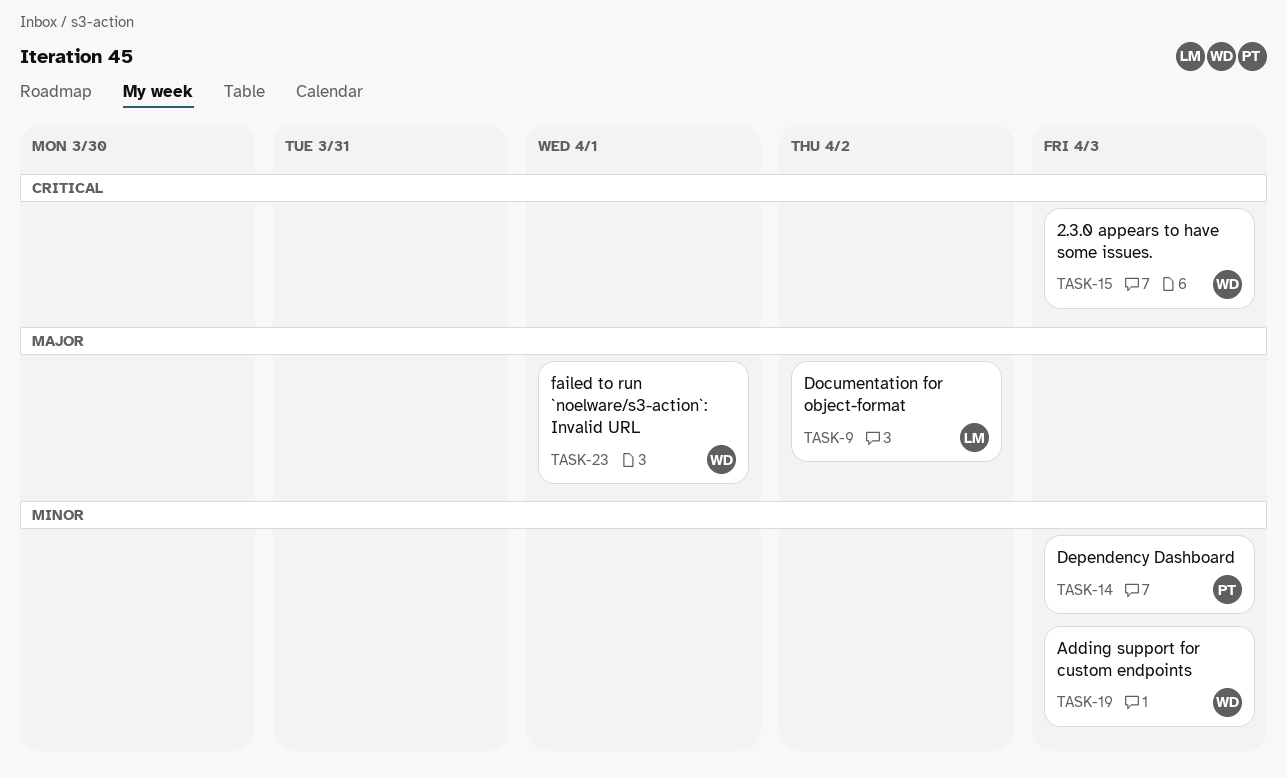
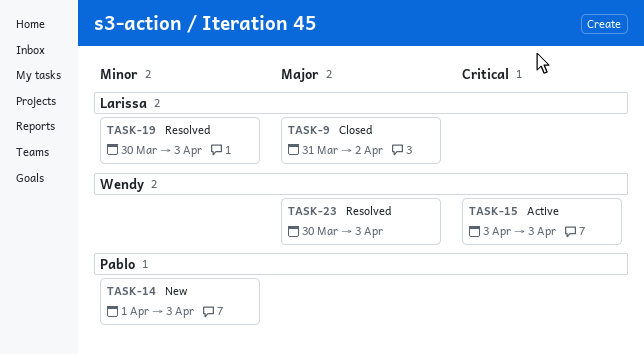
TASK-19, owner: Wendy -> Larissa
TASK-23, due: Apr 1 -> Apr 3

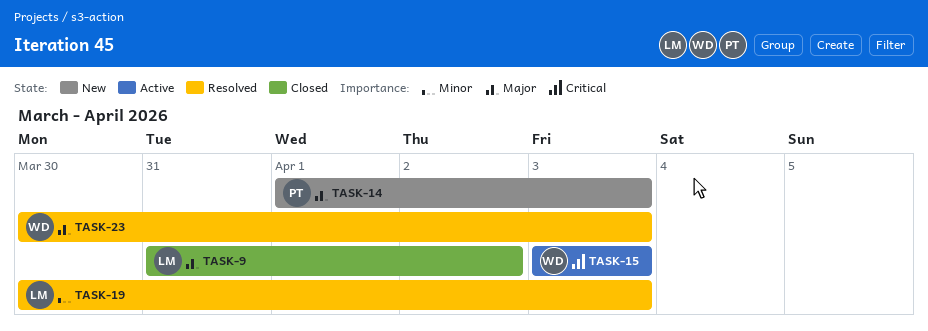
TASK-14, priority: Minor -> Major

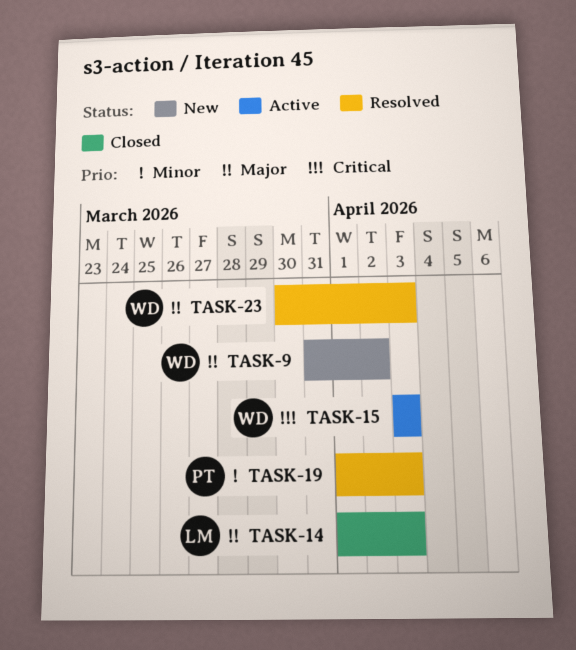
TASK-9, status: Closed -> New
TASK-9, owner: LM -> WD
TASK-14, status: New -> Closed
TASK-14, owner: PT -> LM
TASK-19, owner: LM -> PT
TASK-19, start: Mar 30 -> Apr 1

